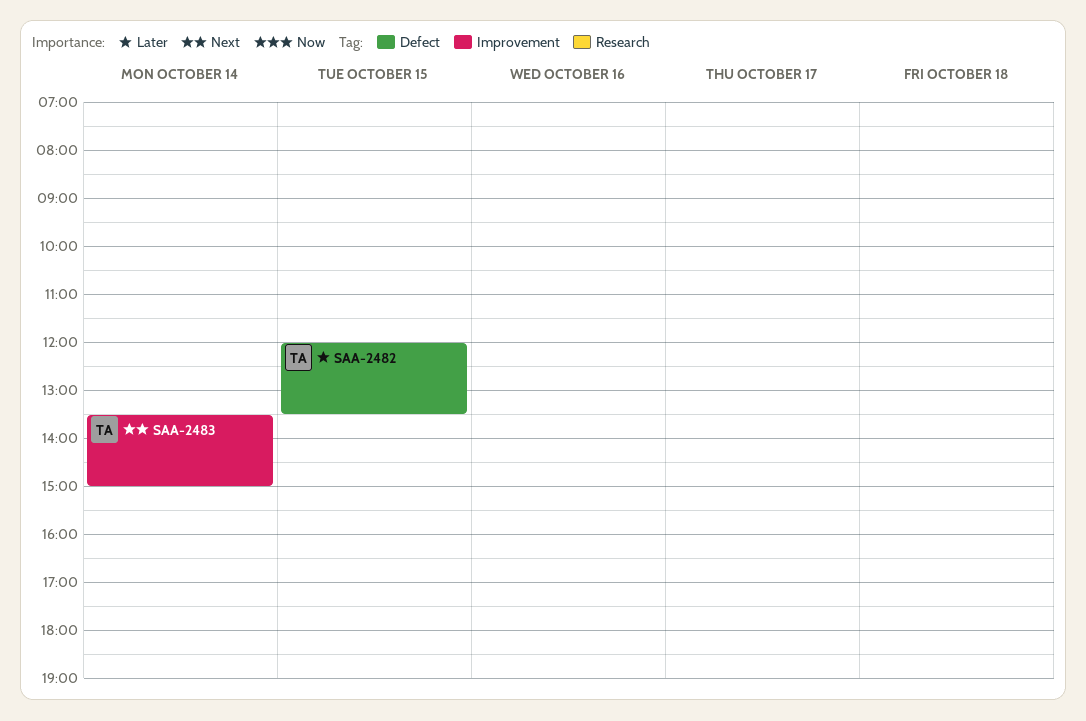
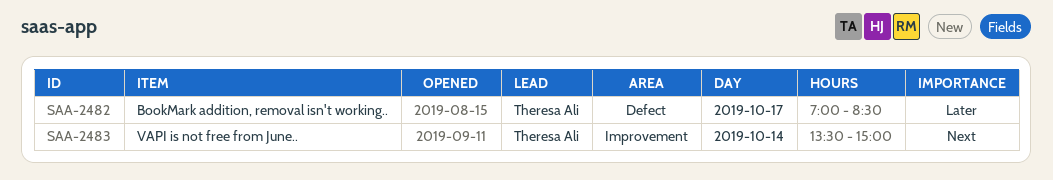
SAA-2482, day: Oct 15 -> Oct 17
SAA-2482, begins: 12:00 -> 07:00
SAA-2482, ends: 13:30 -> 08:30

